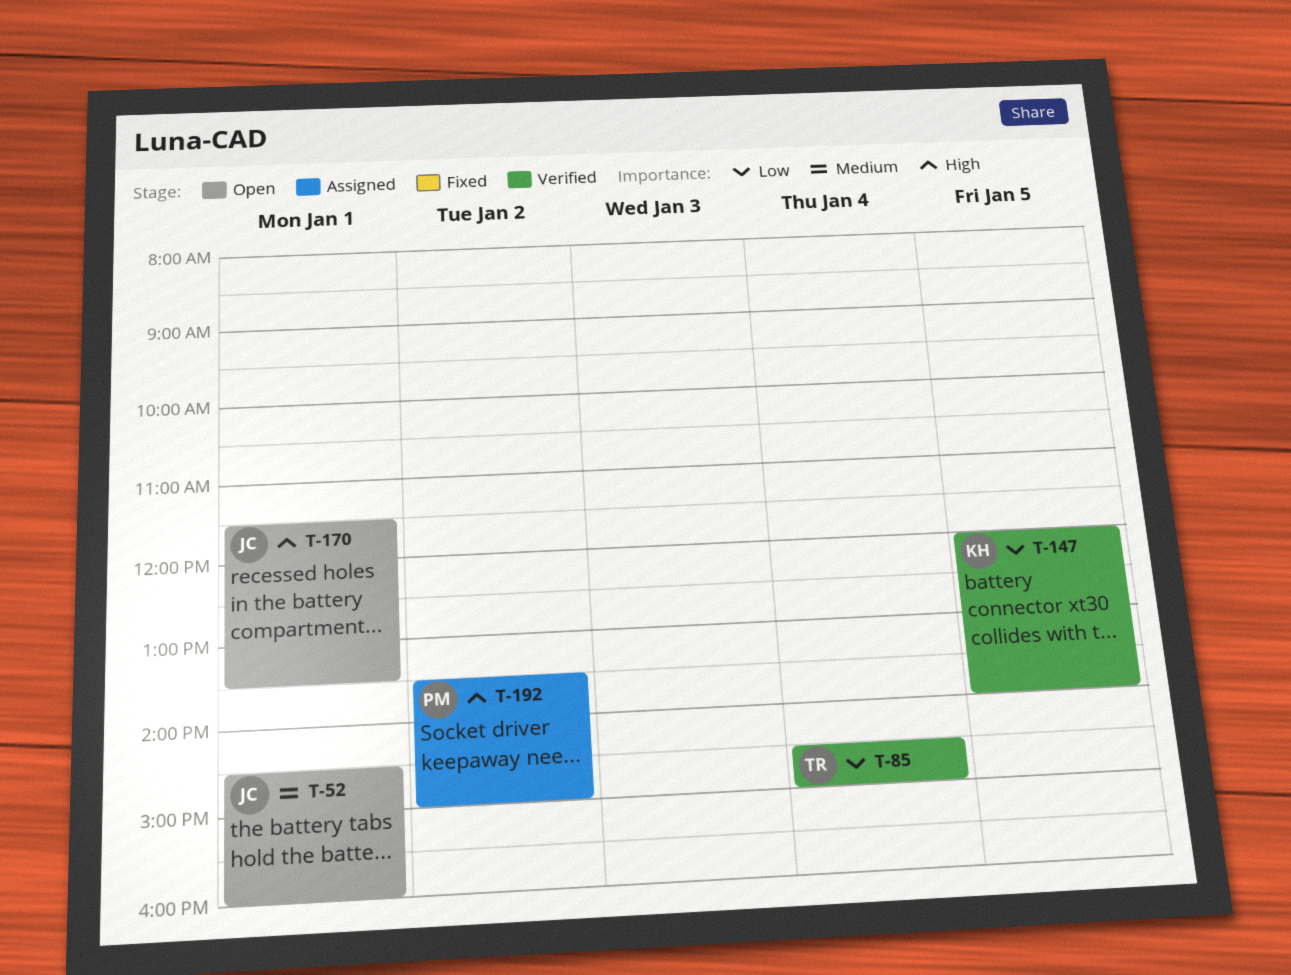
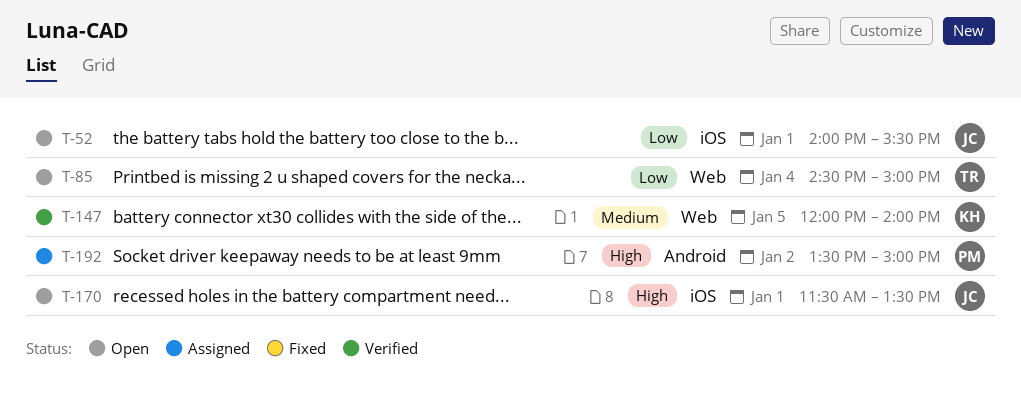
T-52, priority: Medium -> Low
T-52, begins: 14:30 -> 14:00
T-52, ends: 16:00 -> 15:30
T-85, status: Verified -> Open
T-147, priority: Low -> Medium

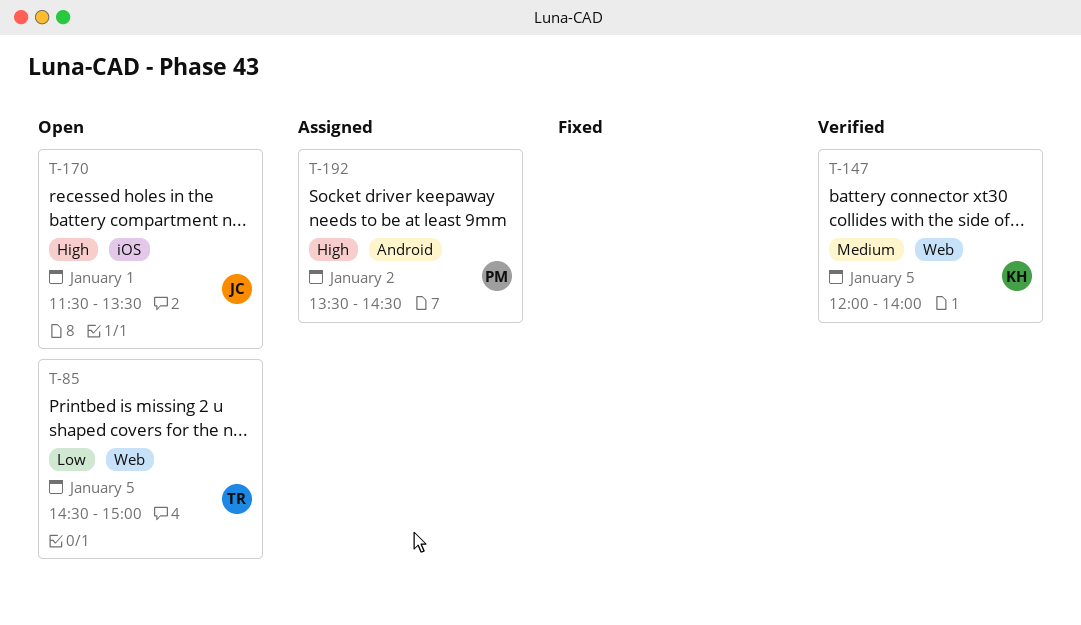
T-52: present -> none
T-85, day: Jan 4 -> Jan 5
T-192, ends: 15:00 -> 14:30

